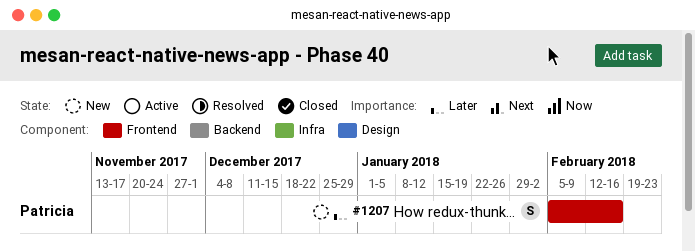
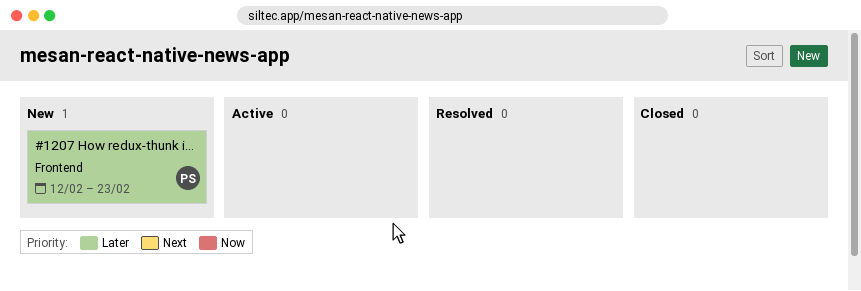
#1207, start: Feb 5 -> Feb 12
#1207, due: Feb 16 -> Feb 23

